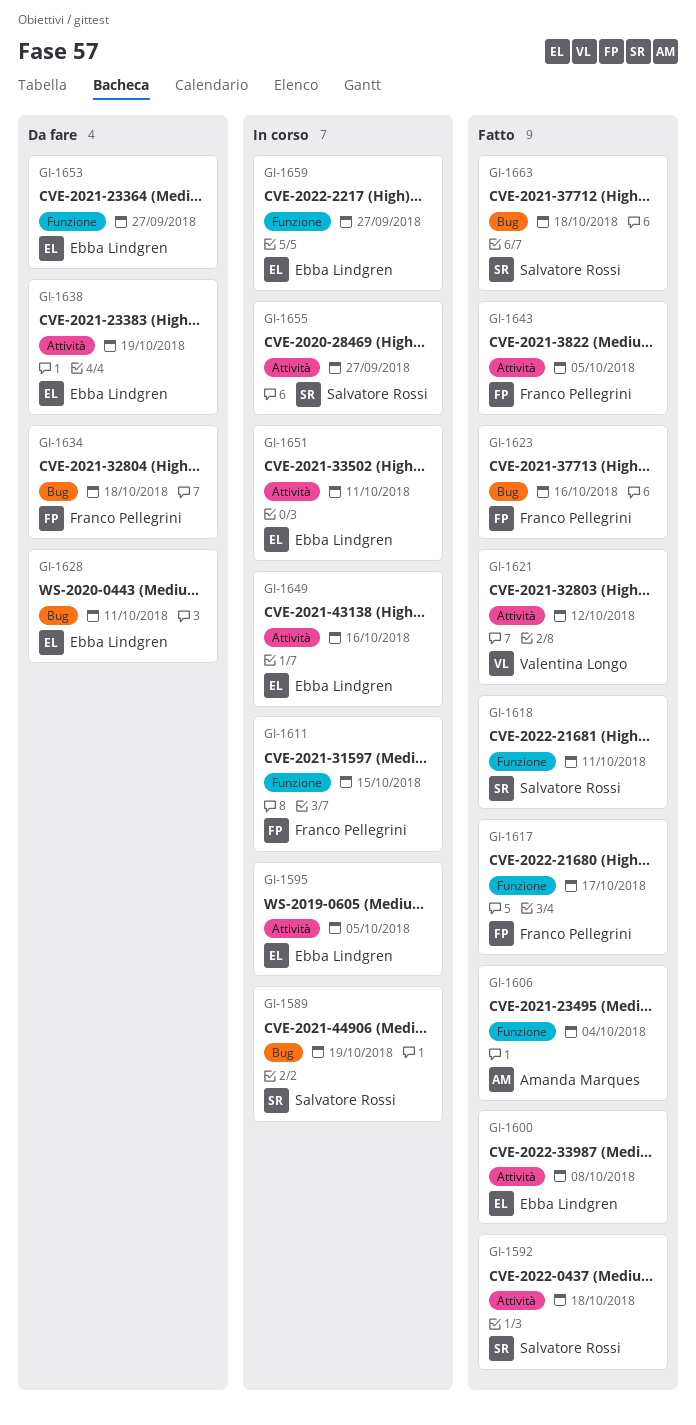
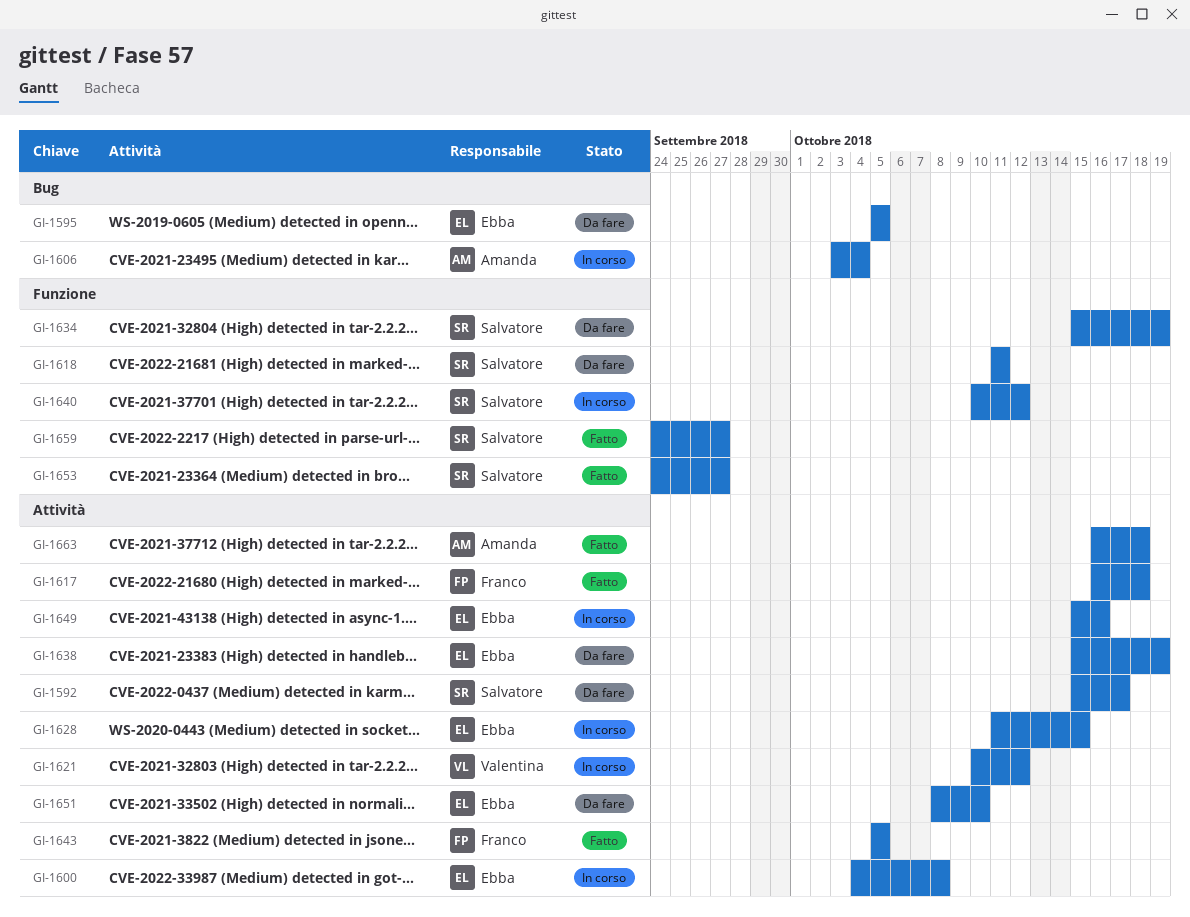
GI-1589: present -> none
GI-1592, status: Fatto -> Da fare
GI-1592, due: Oct 18 -> Oct 17
GI-1595, status: In corso -> Da fare
GI-1595, label: Attività -> Bug
GI-1600, status: Fatto -> In corso
GI-1606, status: Fatto -> In corso
GI-1606, label: Funzione -> Bug
GI-1611: present -> none
GI-1617, label: Funzione -> Attività
GI-1617, due: Oct 17 -> Oct 18
GI-1618, status: Fatto -> Da fare
GI-1621, status: Fatto -> In corso
GI-1623: present -> none
GI-1628, status: Da fare -> In corso
GI-1628, label: Bug -> Attività
GI-1628, due: Oct 11 -> Oct 15
GI-1634, owner: Franco Pellegrini -> Salvatore Rossi
GI-1634, label: Bug -> Funzione
GI-1634, due: Oct 18 -> Oct 19
GI-1640: none -> present
GI-1651, status: In corso -> Da fare
GI-1651, due: Oct 11 -> Oct 10
GI-1653, status: Da fare -> Fatto
GI-1653, owner: Ebba Lindgren -> Salvatore Rossi
GI-1655: present -> none
GI-1659, status: In corso -> Fatto
GI-1659, owner: Ebba Lindgren -> Salvatore Rossi
GI-1663, owner: Salvatore Rossi -> Amanda Marques
GI-1663, label: Bug -> Attività

